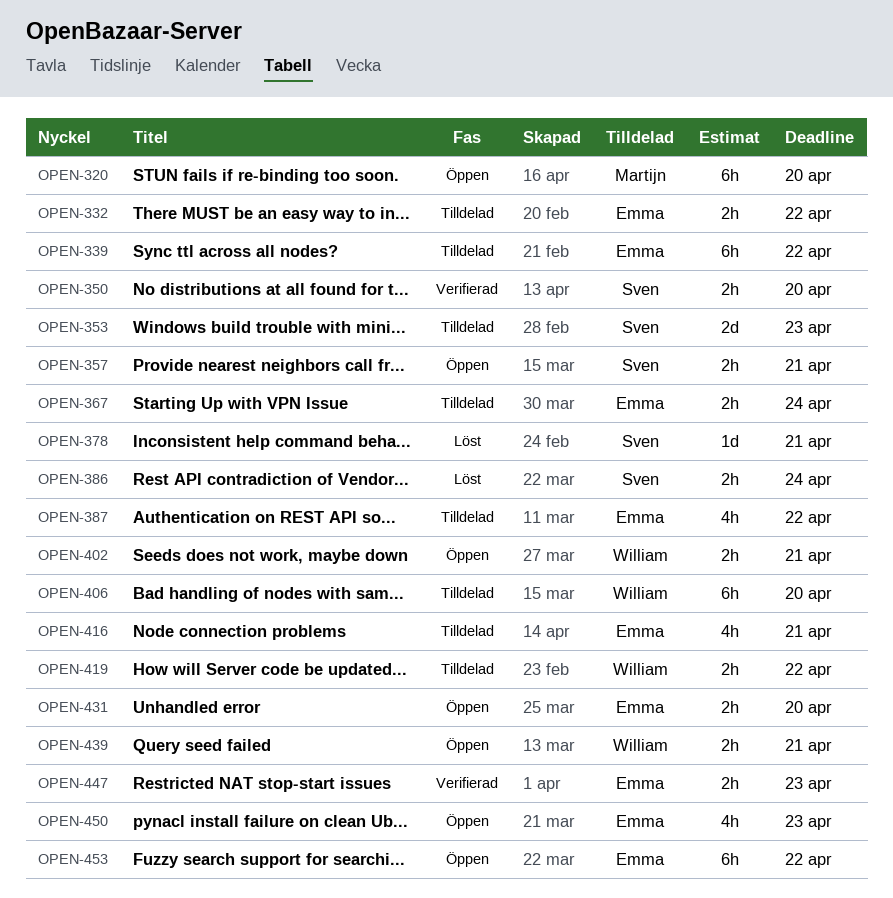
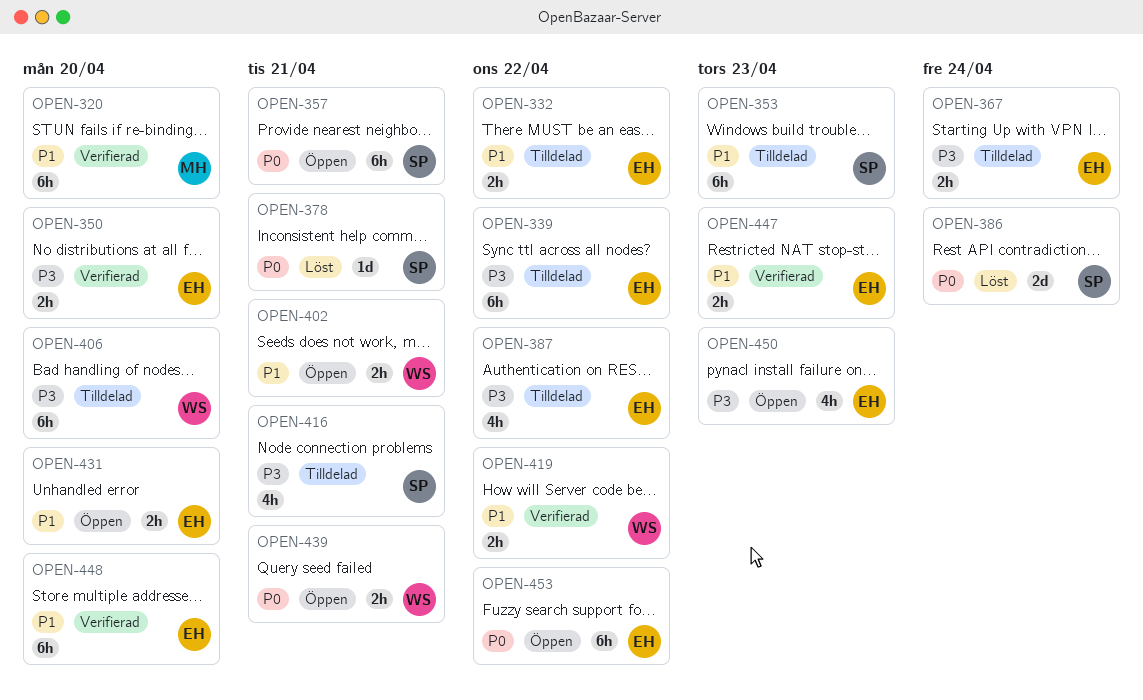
OPEN-320, status: Öppen -> Verifierad
OPEN-350, owner: Sven -> Emma
OPEN-353, estimate: 2d -> 6h
OPEN-357, estimate: 2h -> 6h
OPEN-386, estimate: 2h -> 2d
OPEN-416, owner: Emma -> Sven
OPEN-419, status: Tilldelad -> Verifierad
OPEN-448: none -> present

